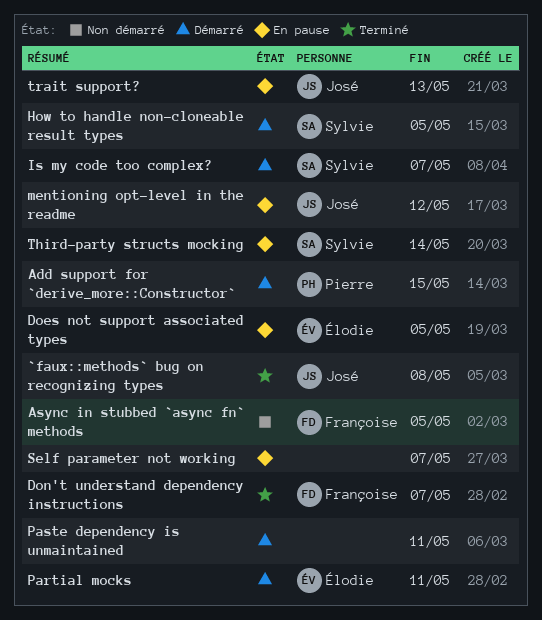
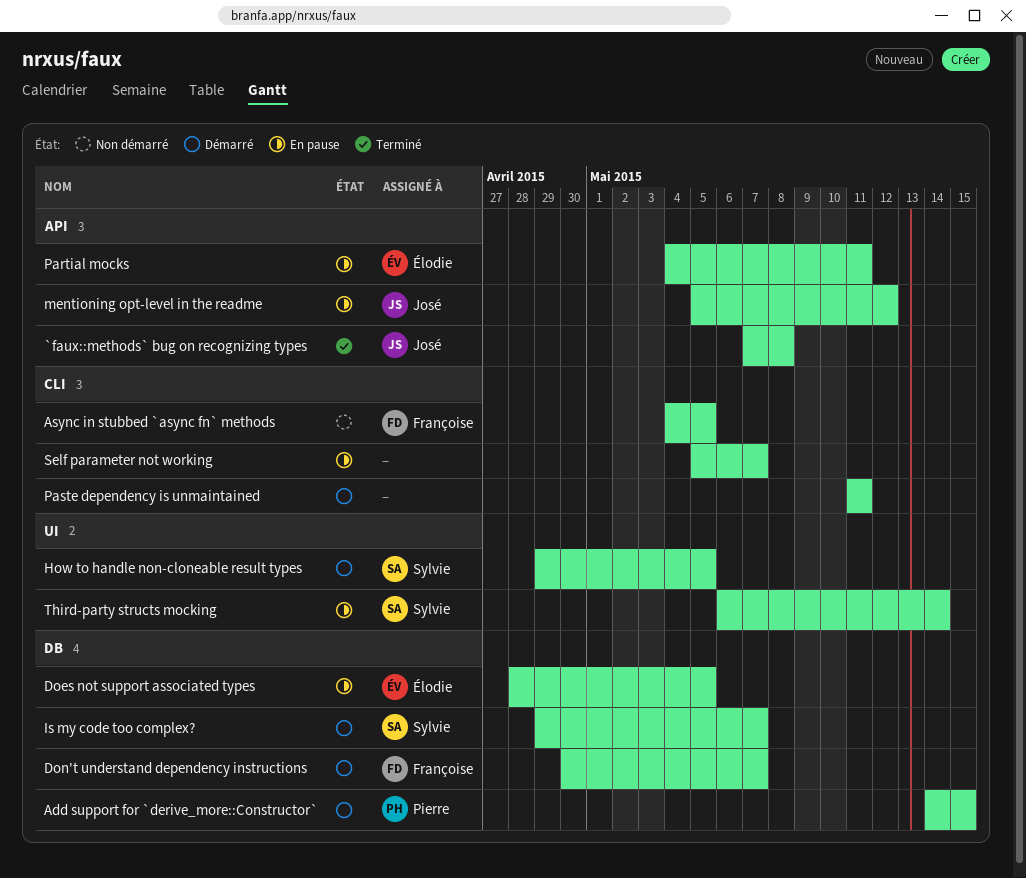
Don't understand dependency instructions, status: Terminé -> Démarré
Partial mocks, status: Démarré -> En pause
trait support?: present -> none

